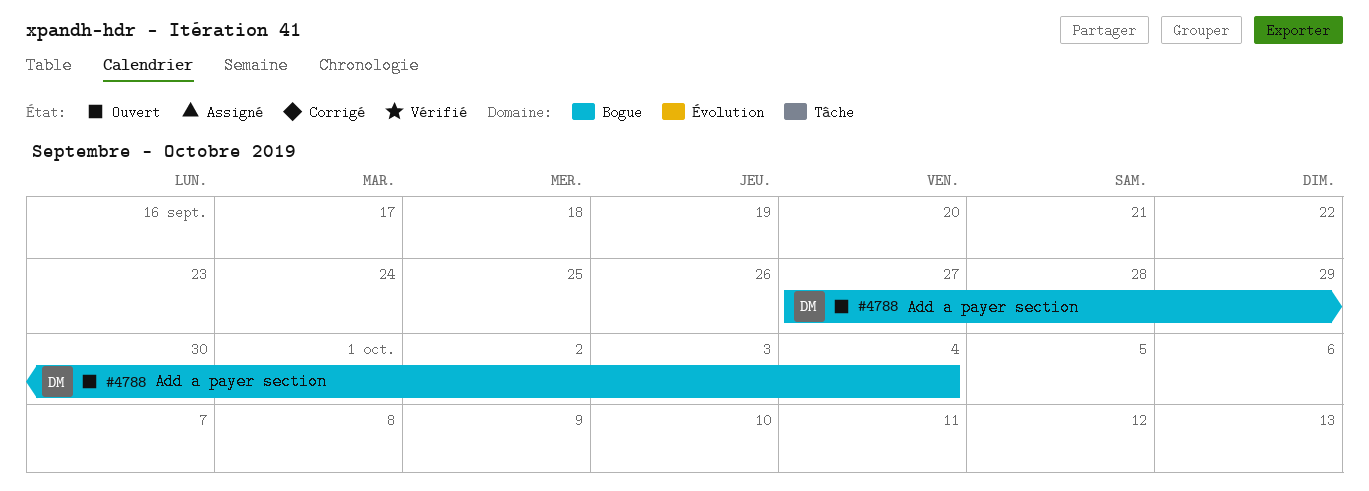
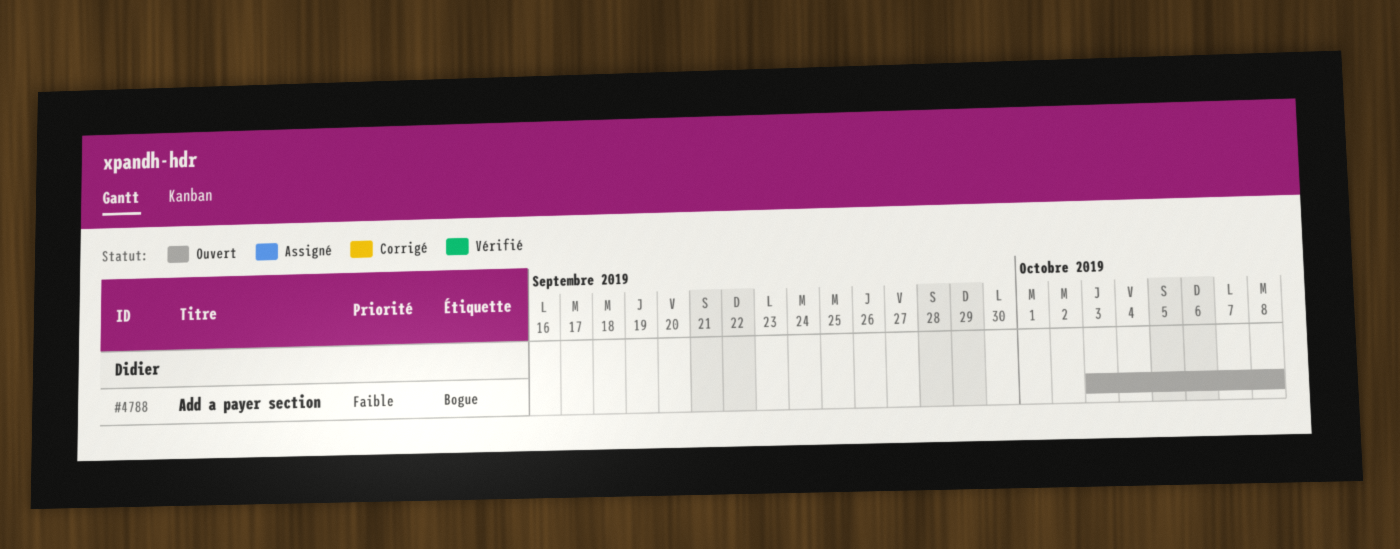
#4788, start: Sep 27 -> Oct 3
#4788, due: Oct 4 -> Oct 8

